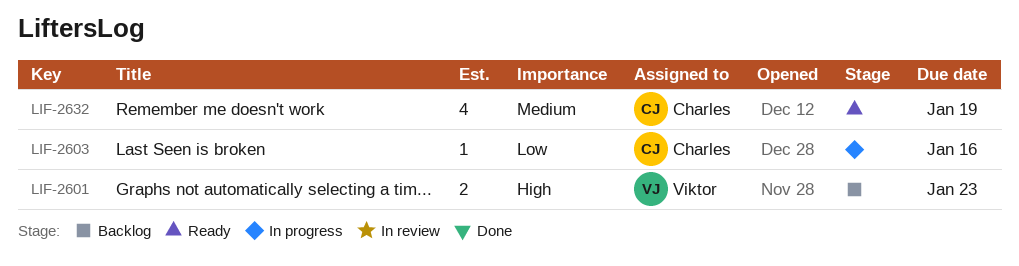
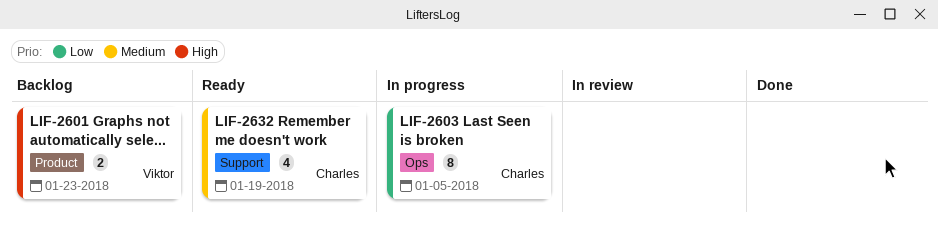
LIF-2603, estimate: 1 -> 8
LIF-2603, due: Jan 16 -> Jan 5

